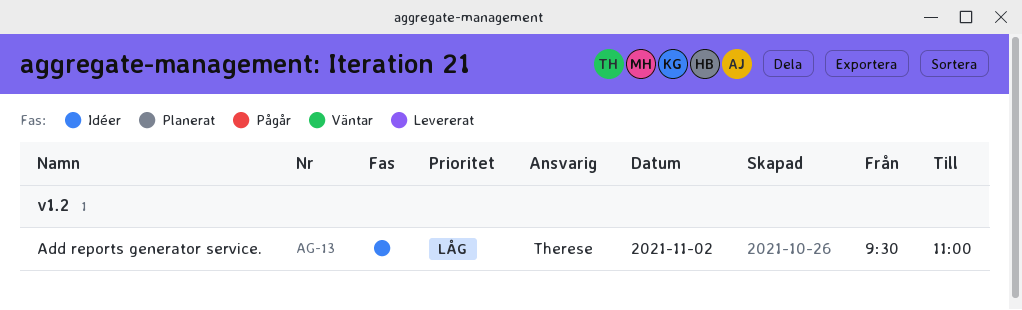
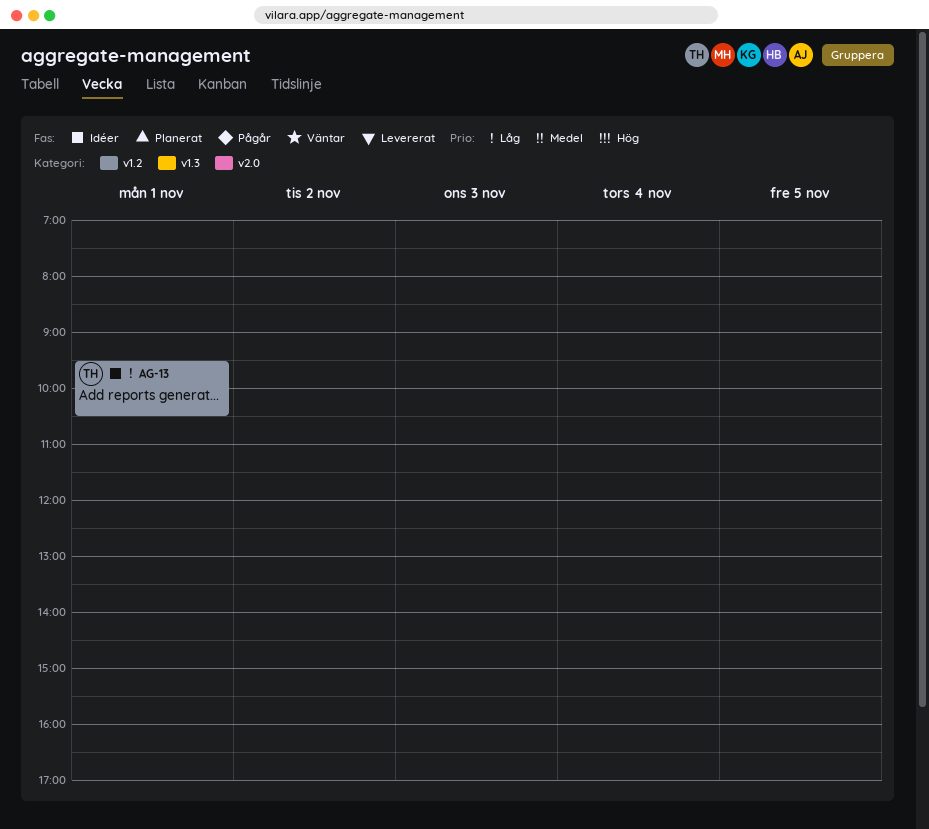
AG-13, day: Nov 2 -> Nov 1
AG-13, ends: 11:00 -> 10:30

